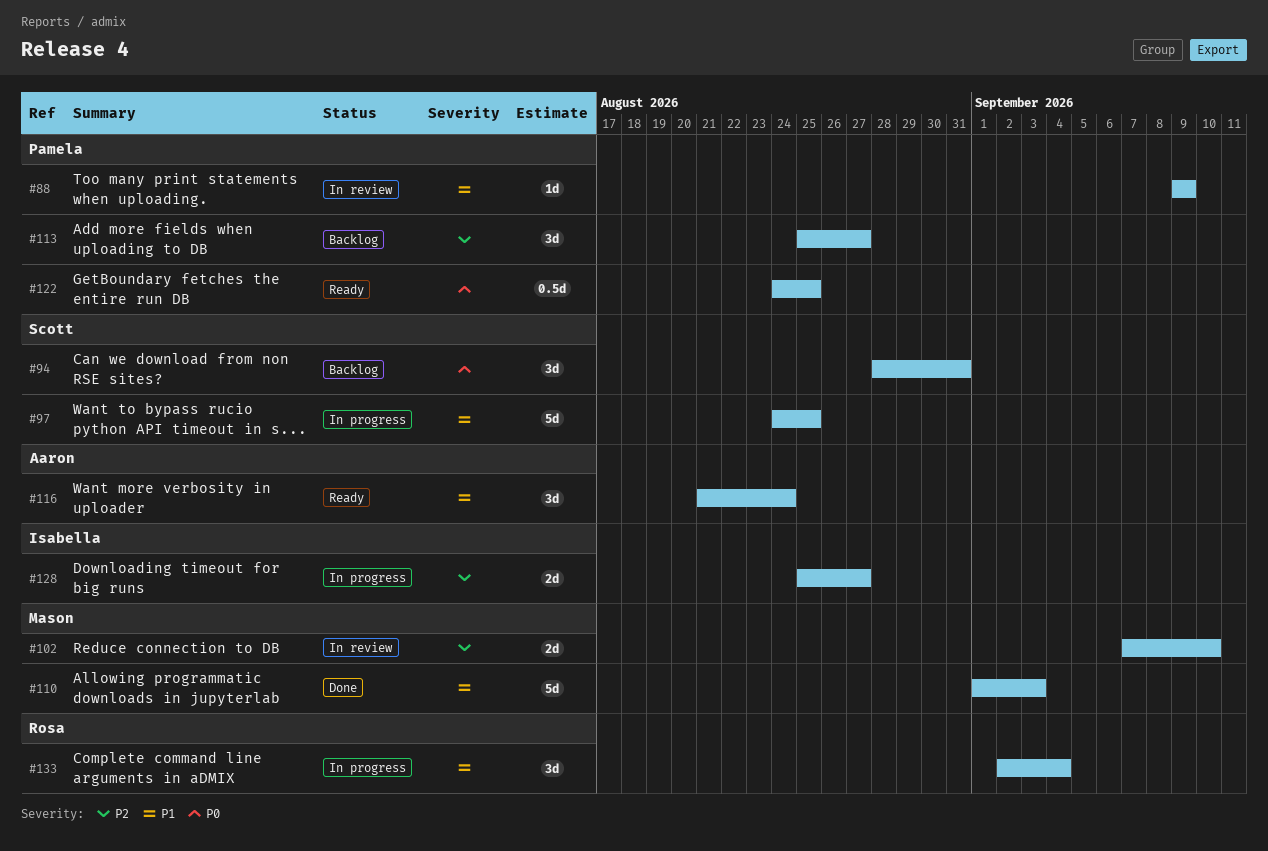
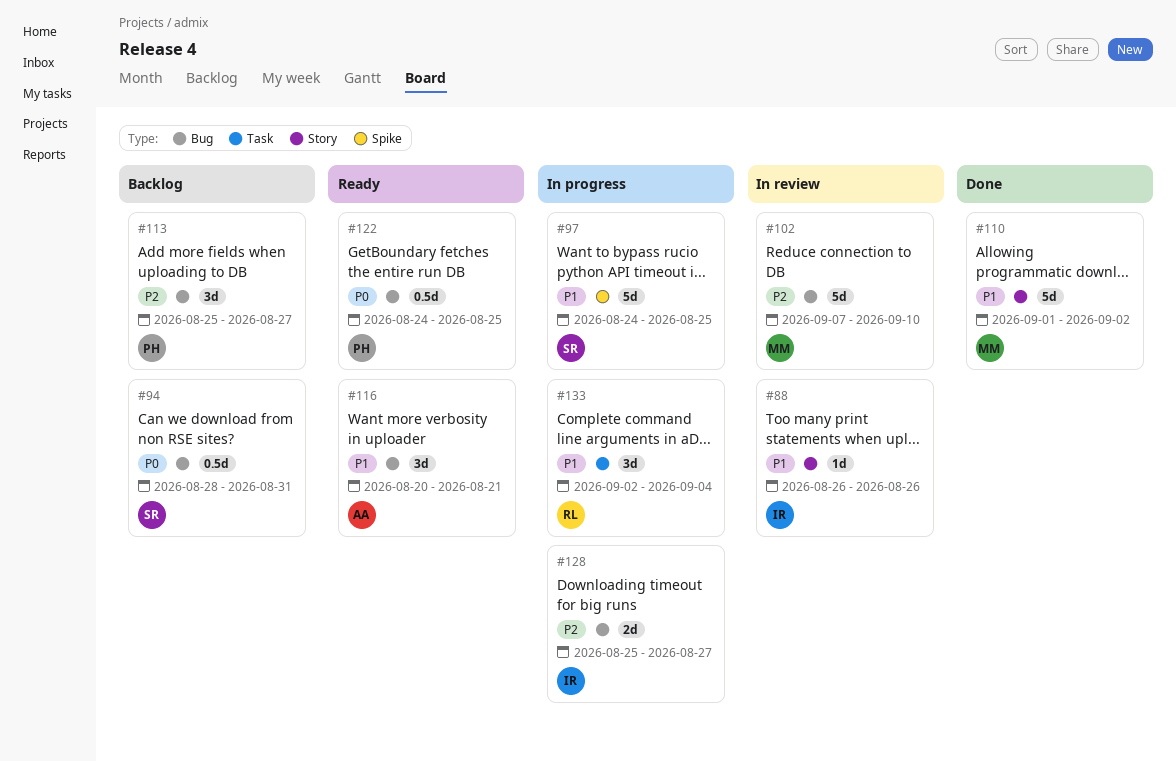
#88, owner: Pamela -> Isabella
#88, start: Sep 9 -> Aug 26
#88, due: Sep 9 -> Aug 26
#94, estimate: 3d -> 0.5d
#102, estimate: 2d -> 5d
#110, due: Sep 3 -> Sep 2
#116, start: Aug 21 -> Aug 20
#116, due: Aug 24 -> Aug 21

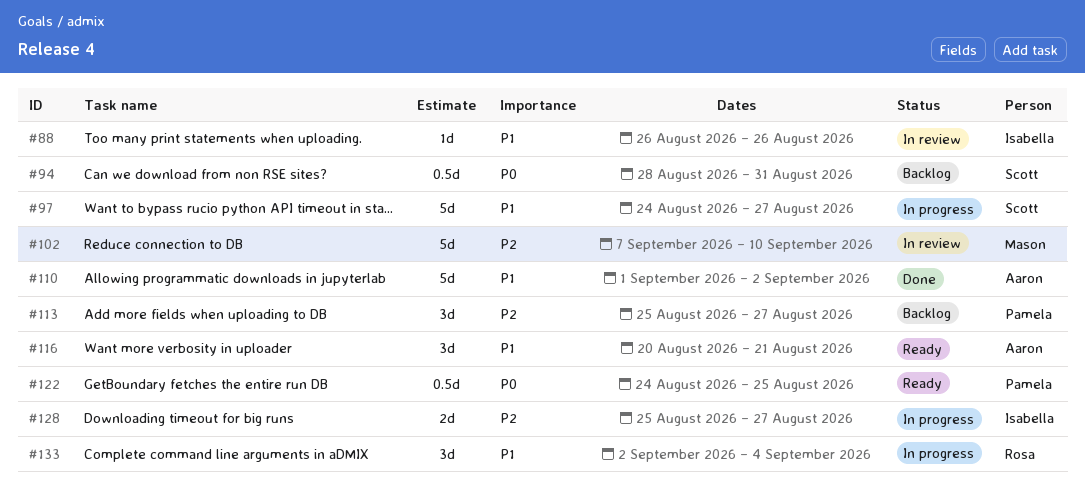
#97, due: Aug 25 -> Aug 27
#110, owner: Mason -> Aaron

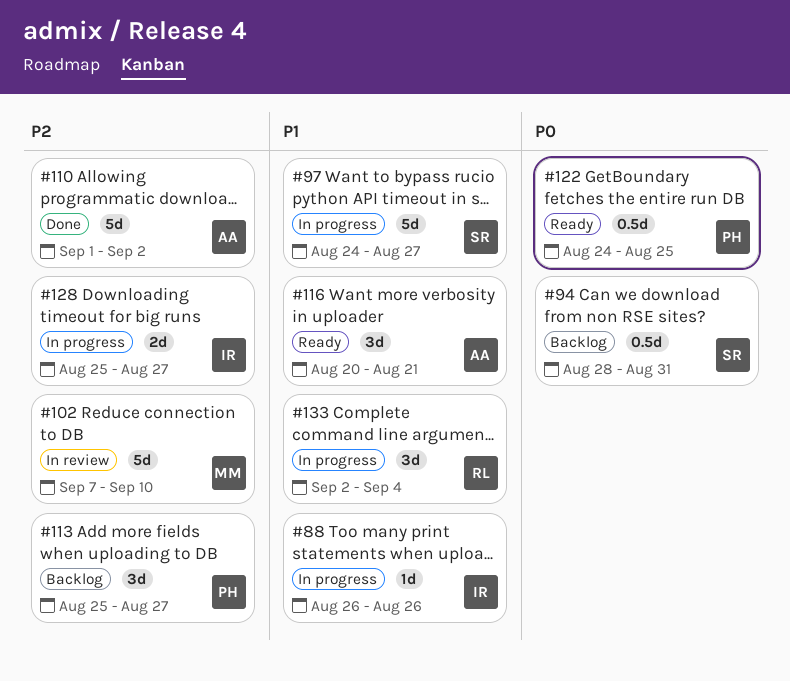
#88, status: In review -> In progress
#110, priority: P1 -> P2

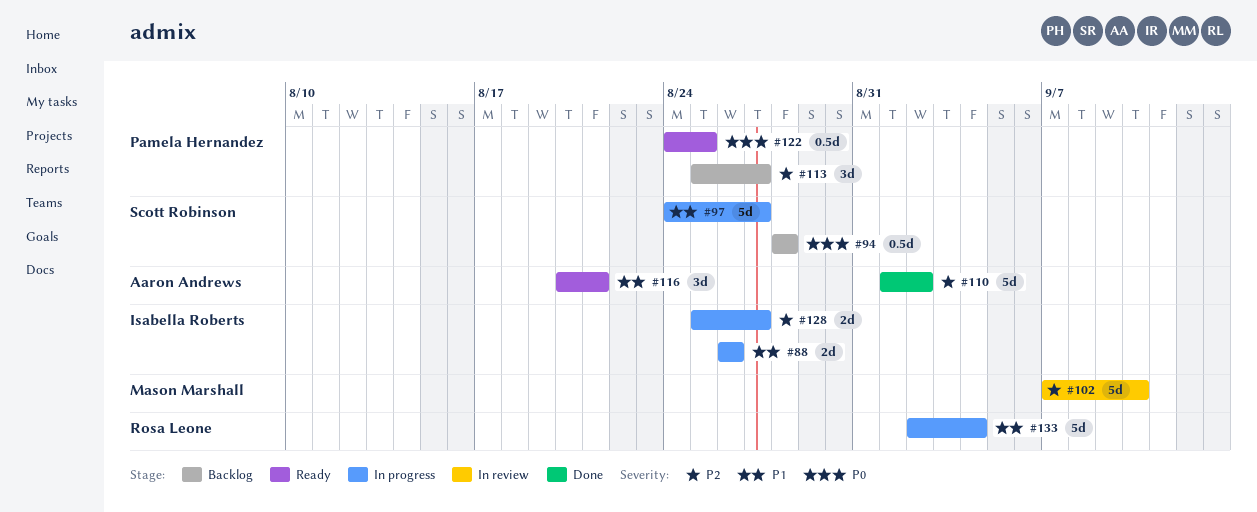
#88, estimate: 1d -> 2d
#94, due: Aug 31 -> Aug 28
#133, estimate: 3d -> 5d

